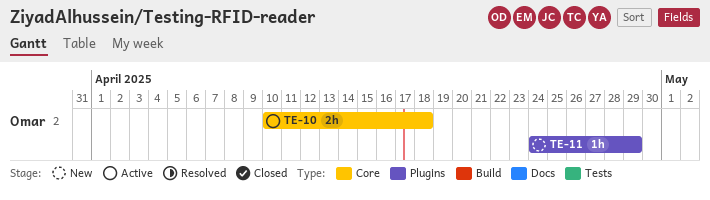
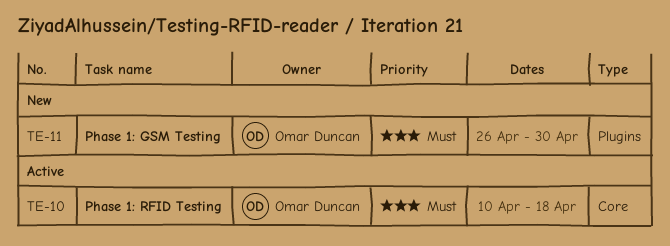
TE-11, start: Apr 24 -> Apr 26
TE-11, due: Apr 29 -> Apr 30

